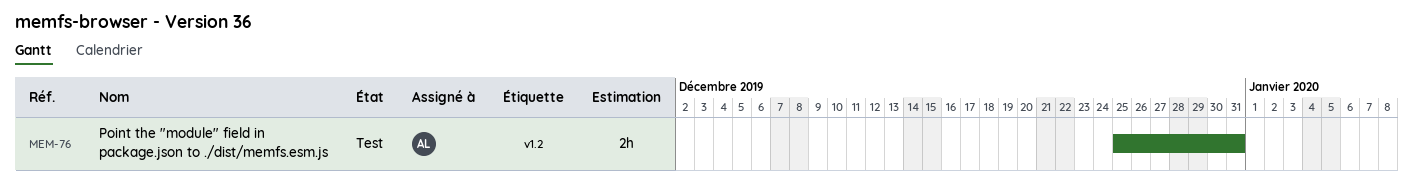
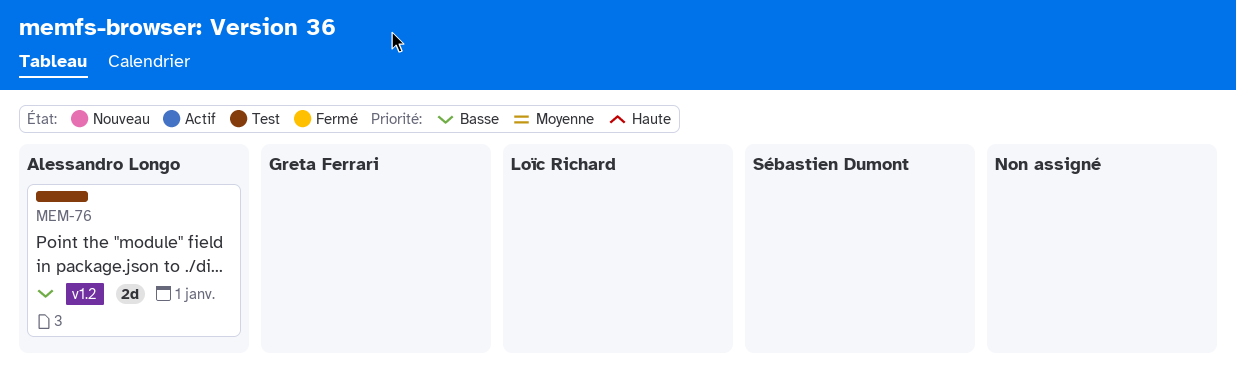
MEM-76, estimate: 2h -> 2d
MEM-76, due: Dec 31 -> Jan 1

